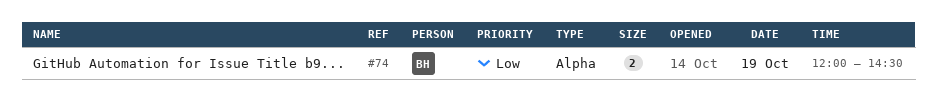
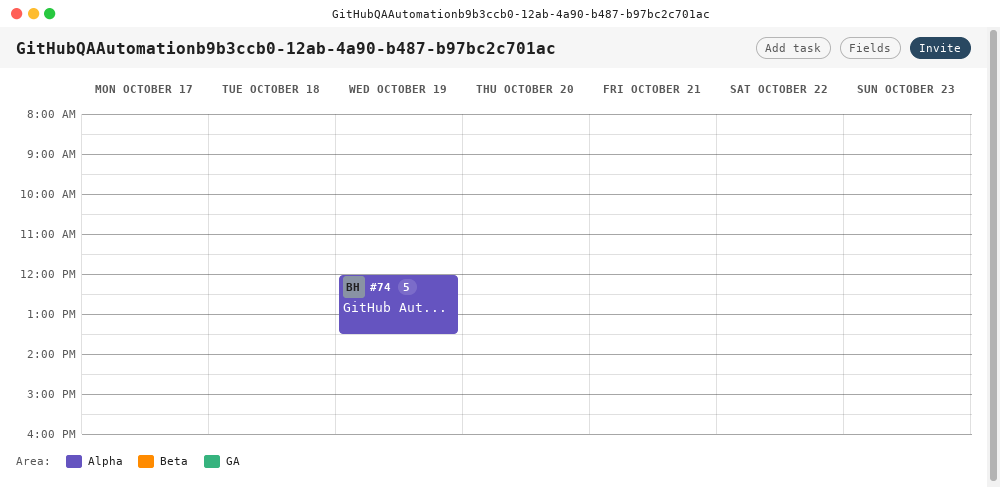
#74, estimate: 2 -> 5
#74, ends: 14:30 -> 13:30

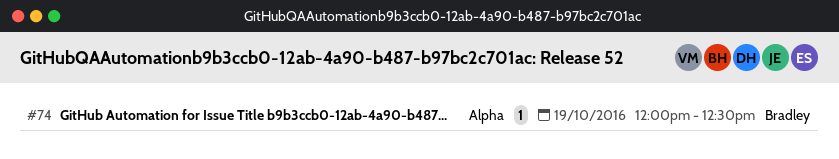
#74, estimate: 5 -> 1
#74, ends: 13:30 -> 12:30

